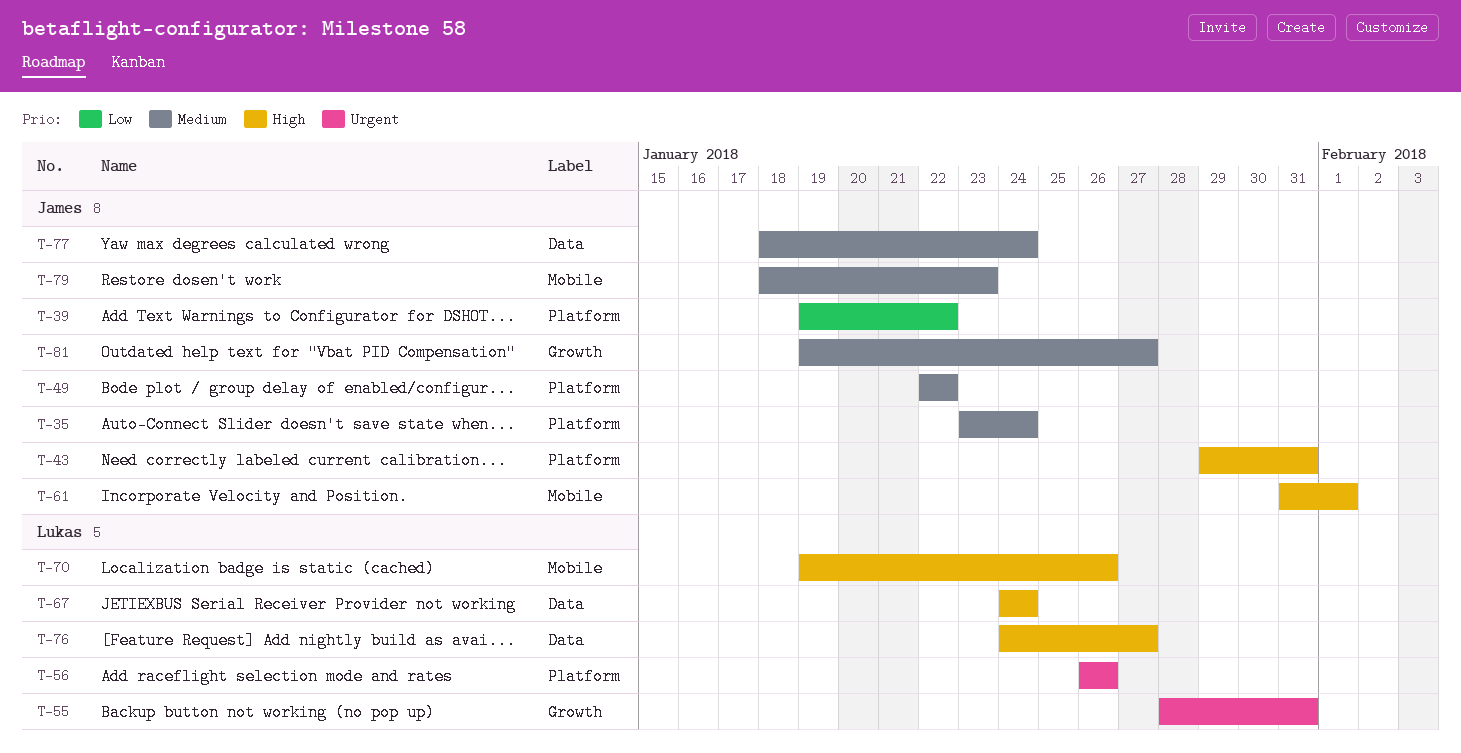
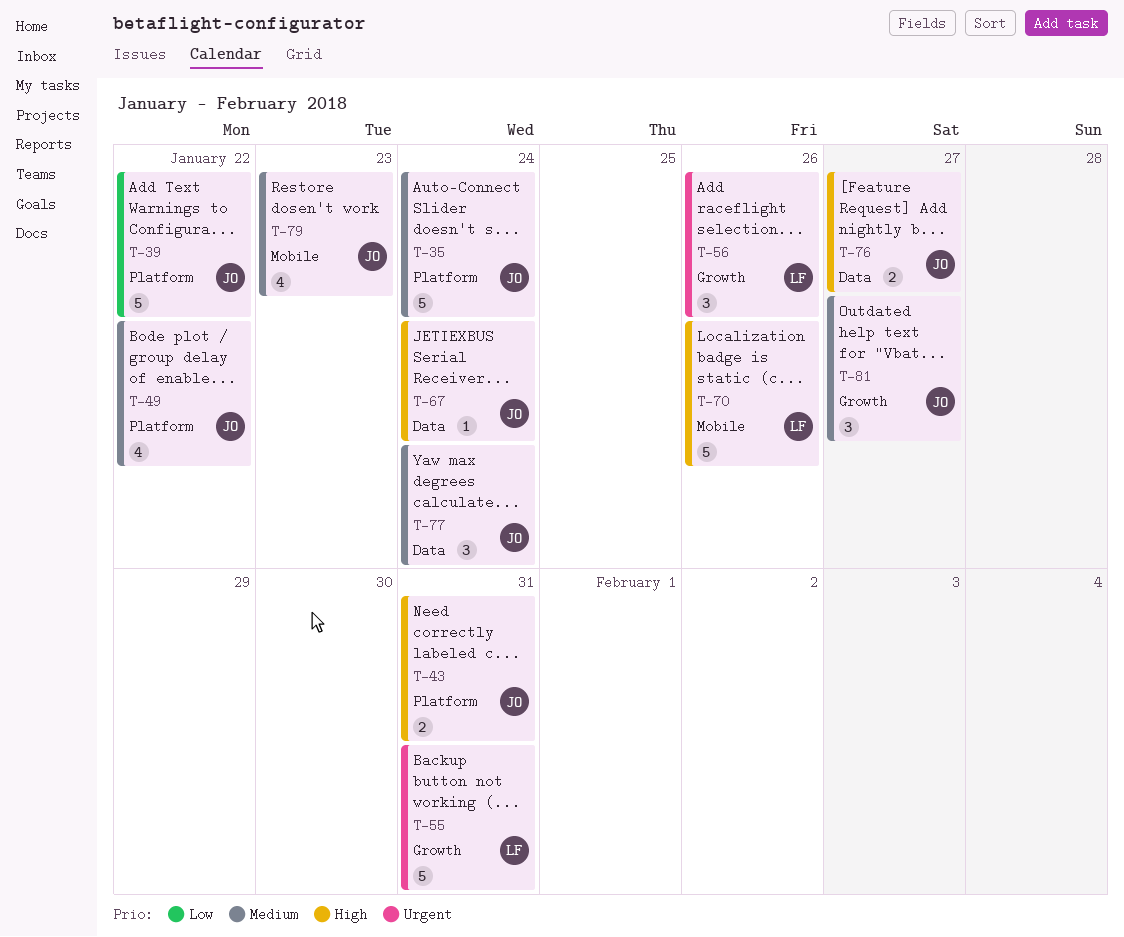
T-56, label: Platform -> Growth
T-61: present -> none
T-67, owner: Lukas -> James
T-76, owner: Lukas -> James

